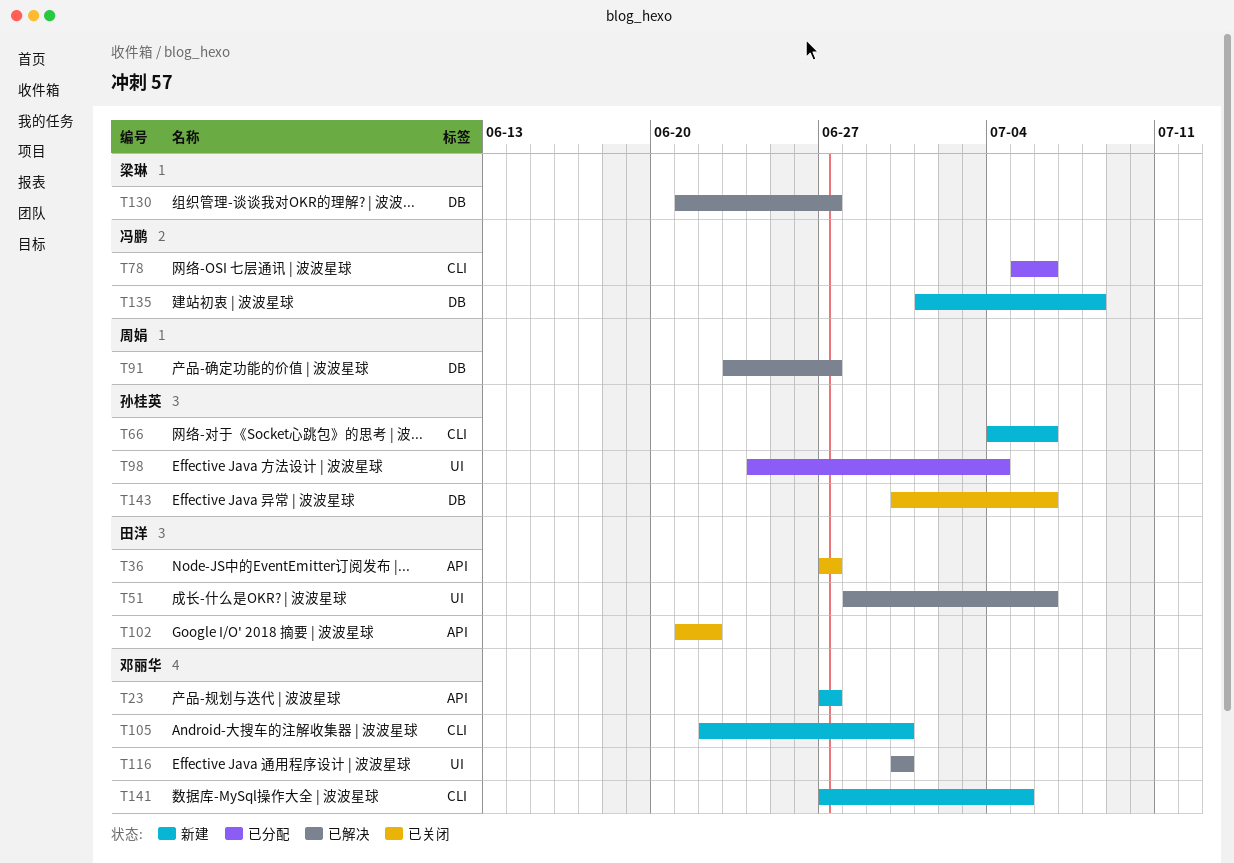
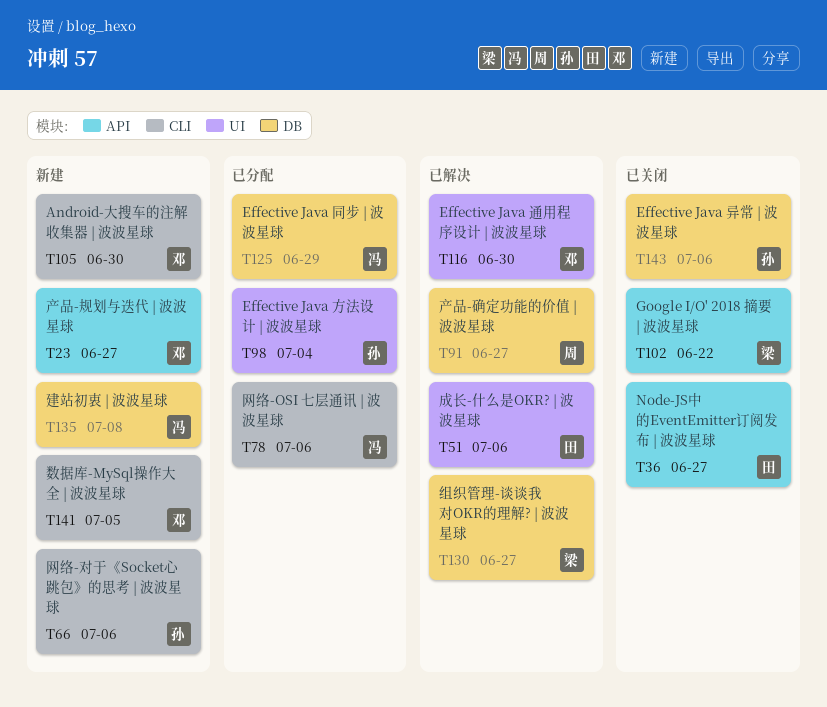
T102, owner: 田洋 -> 梁琳
T125: none -> present

